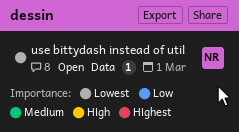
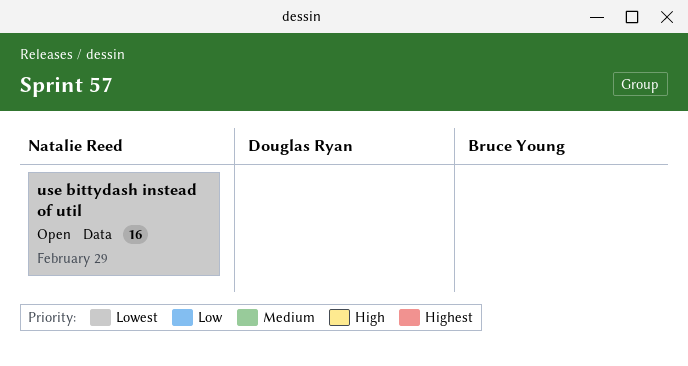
use bittydash instead of util, estimate: 1 -> 16
use bittydash instead of util, due: Mar 1 -> Feb 29

